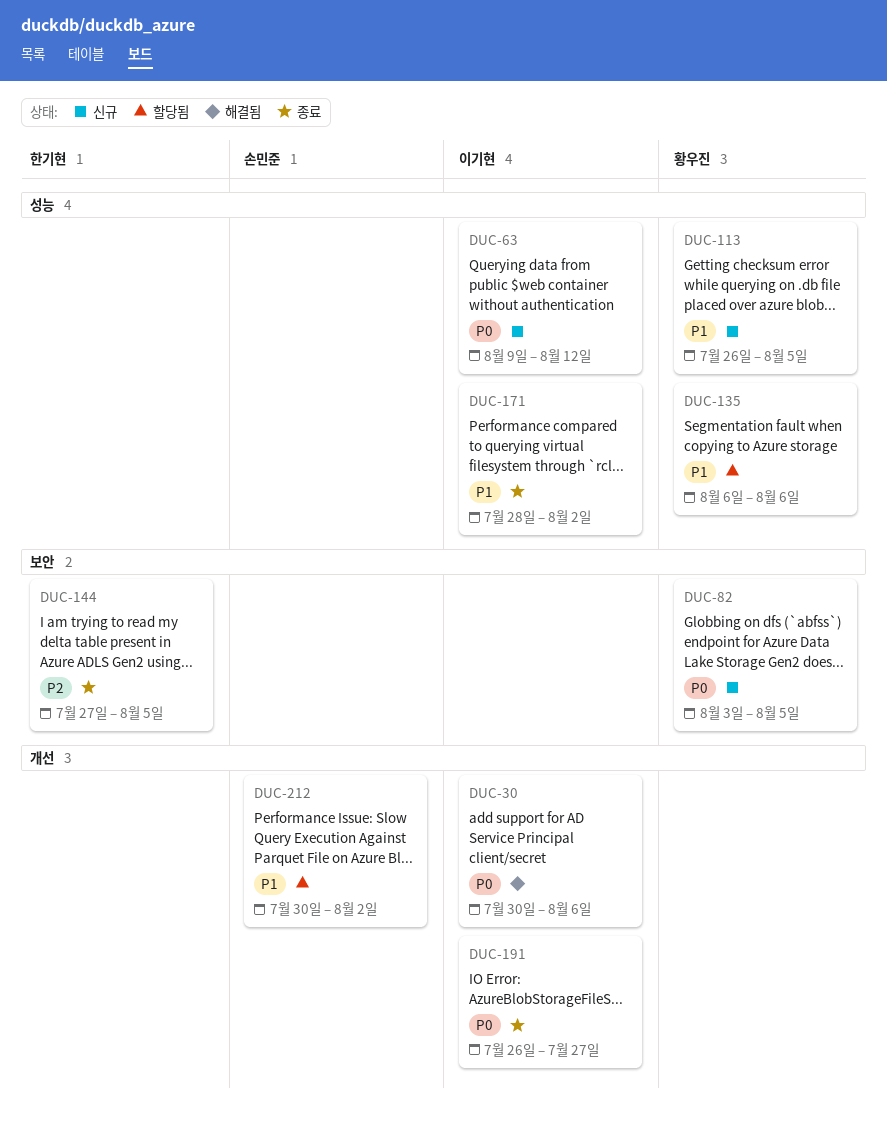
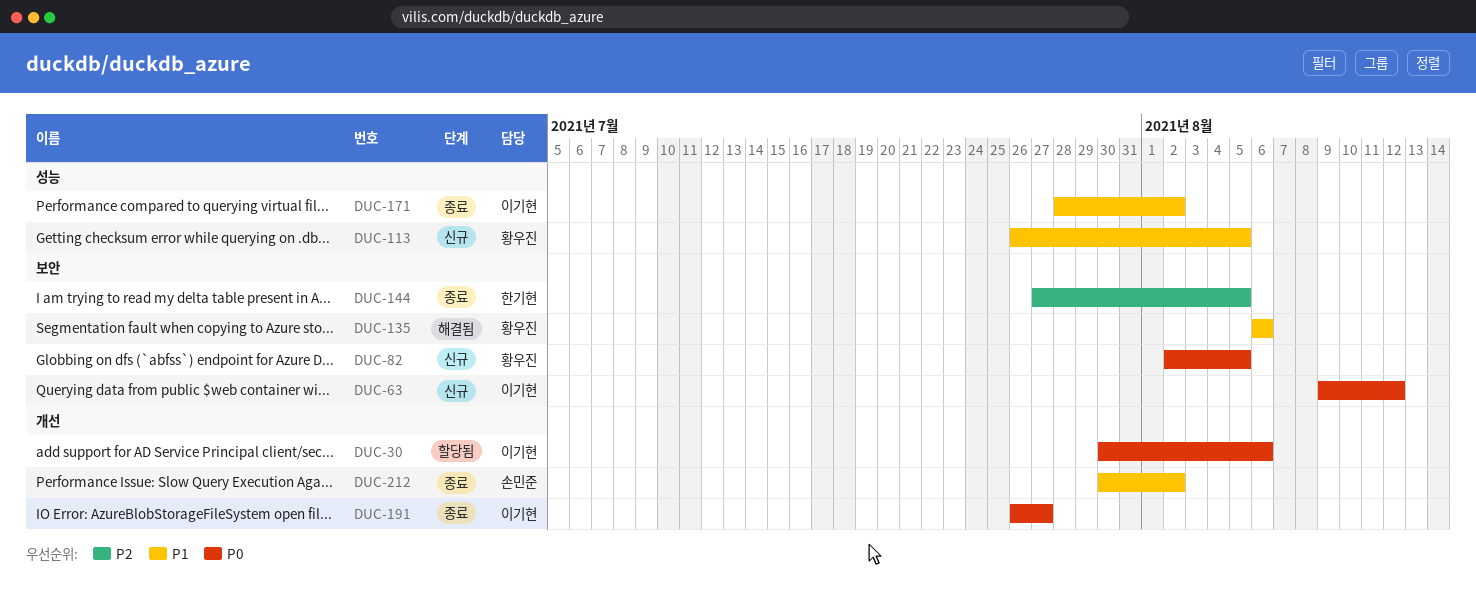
DUC-30, status: 해결됨 -> 할당됨
DUC-63, label: 성능 -> 보안
DUC-82, start: Aug 3 -> Aug 2
DUC-135, status: 할당됨 -> 해결됨
DUC-135, label: 성능 -> 보안
DUC-212, status: 할당됨 -> 종료

